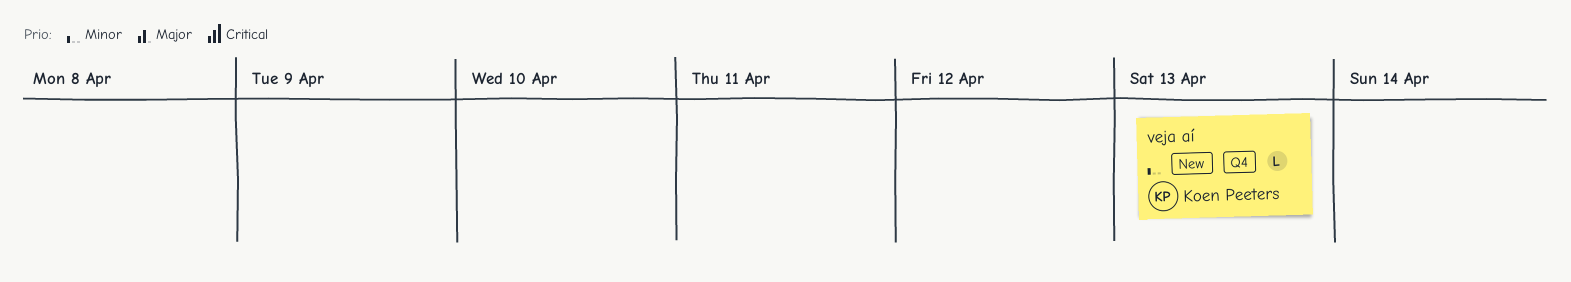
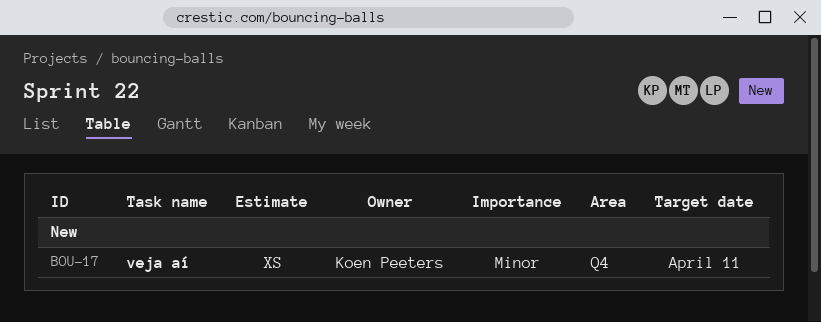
veja aí, estimate: L -> XS
veja aí, due: Apr 13 -> Apr 11

